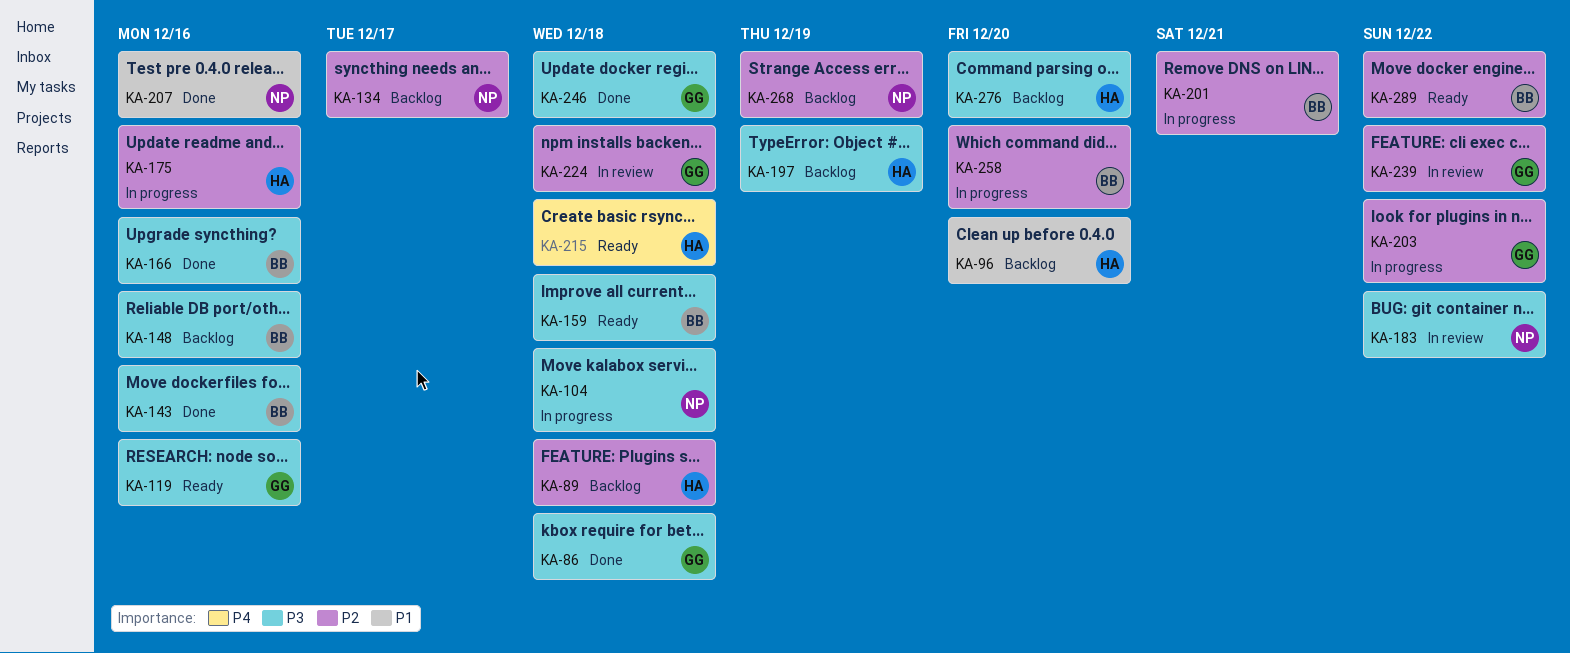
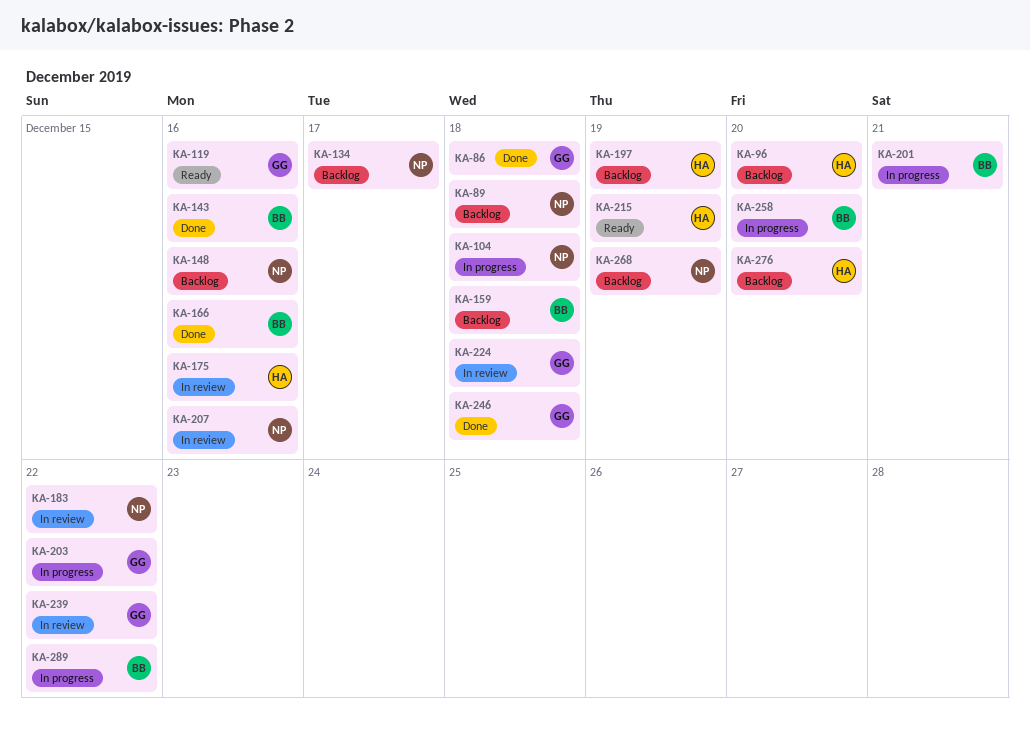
KA-89, owner: HA -> NP
KA-148, owner: BB -> NP
KA-159, status: Ready -> Backlog
KA-175, status: In progress -> In review
KA-207, status: Done -> In review
KA-215, due: Dec 18 -> Dec 19
KA-289, status: Ready -> In progress

